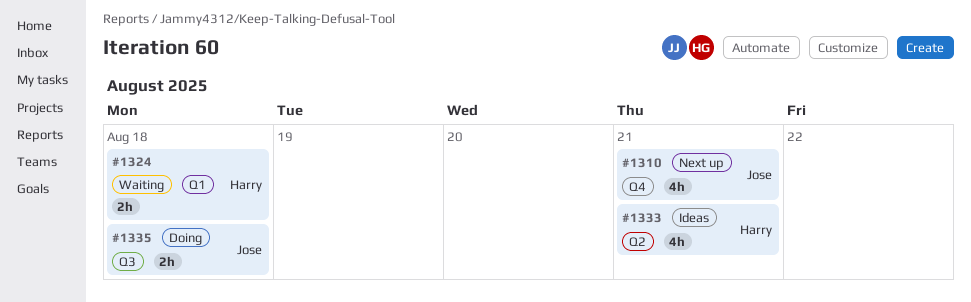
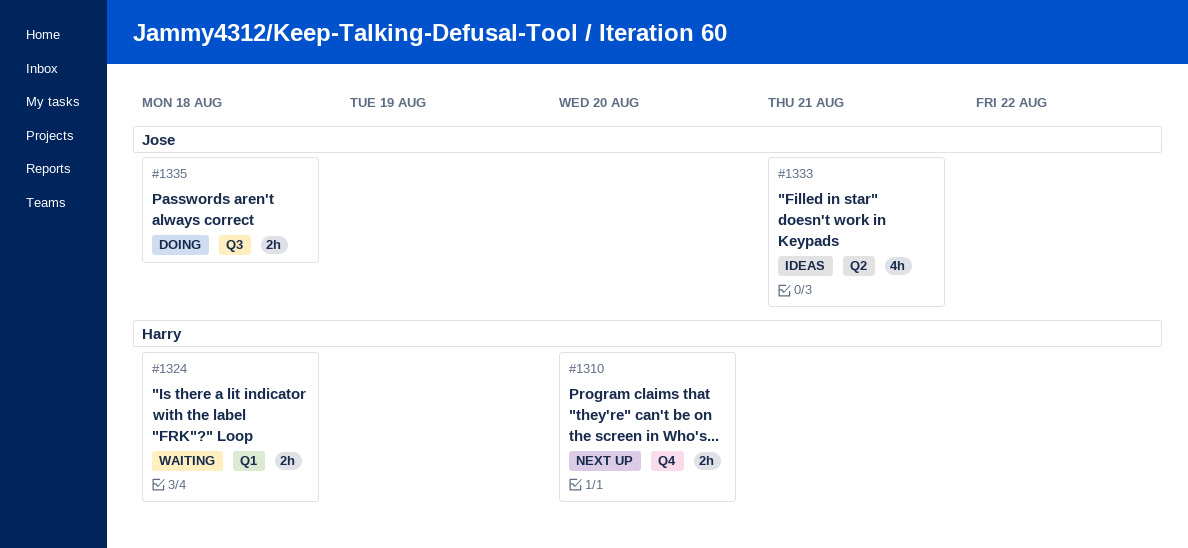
#1310, owner: Jose -> Harry
#1310, estimate: 4h -> 2h
#1310, due: Aug 21 -> Aug 20
#1333, owner: Harry -> Jose

